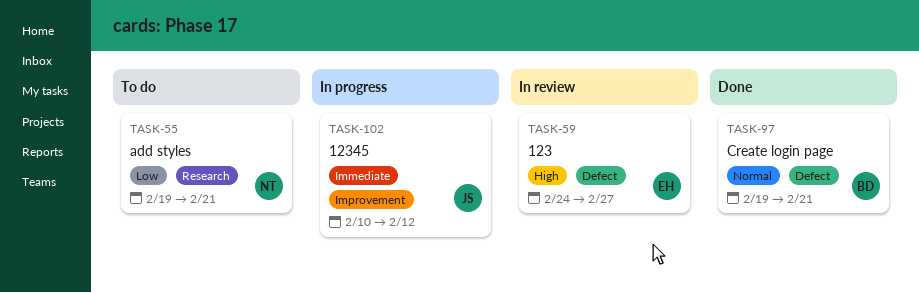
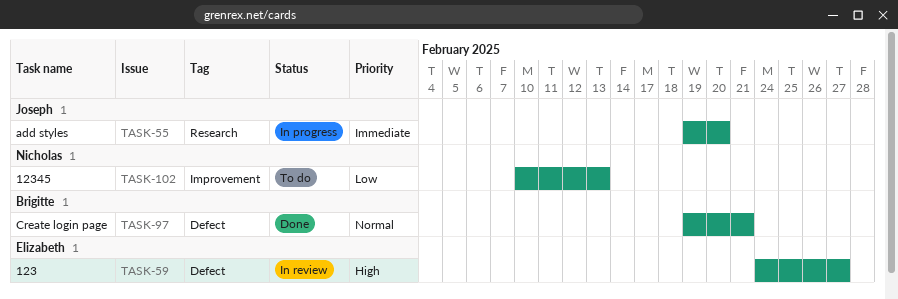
TASK-55, status: To do -> In progress
TASK-55, owner: Nicholas -> Joseph
TASK-55, priority: Low -> Immediate
TASK-55, due: Feb 21 -> Feb 20
TASK-102, status: In progress -> To do
TASK-102, owner: Joseph -> Nicholas
TASK-102, priority: Immediate -> Low
TASK-102, due: Feb 12 -> Feb 13

